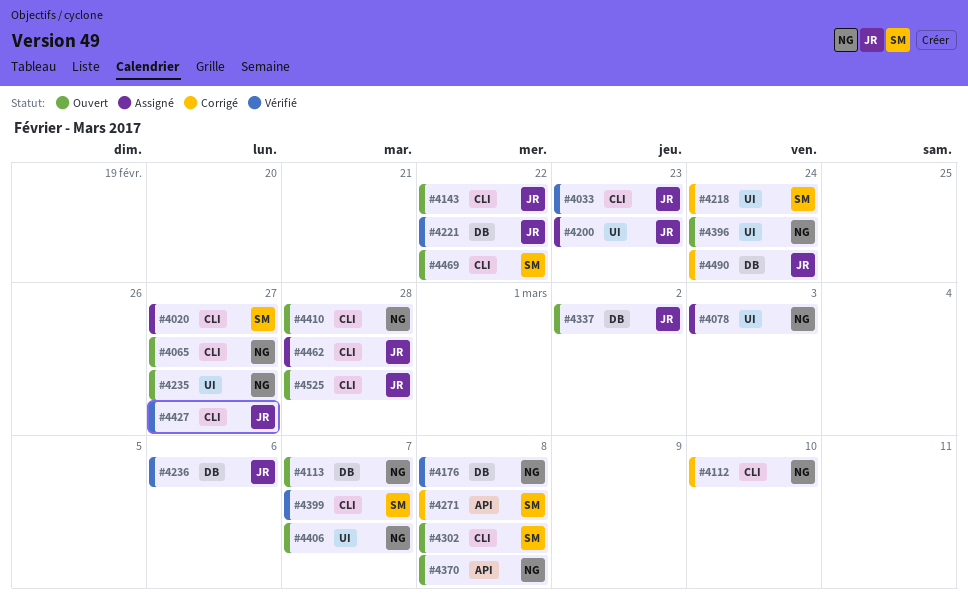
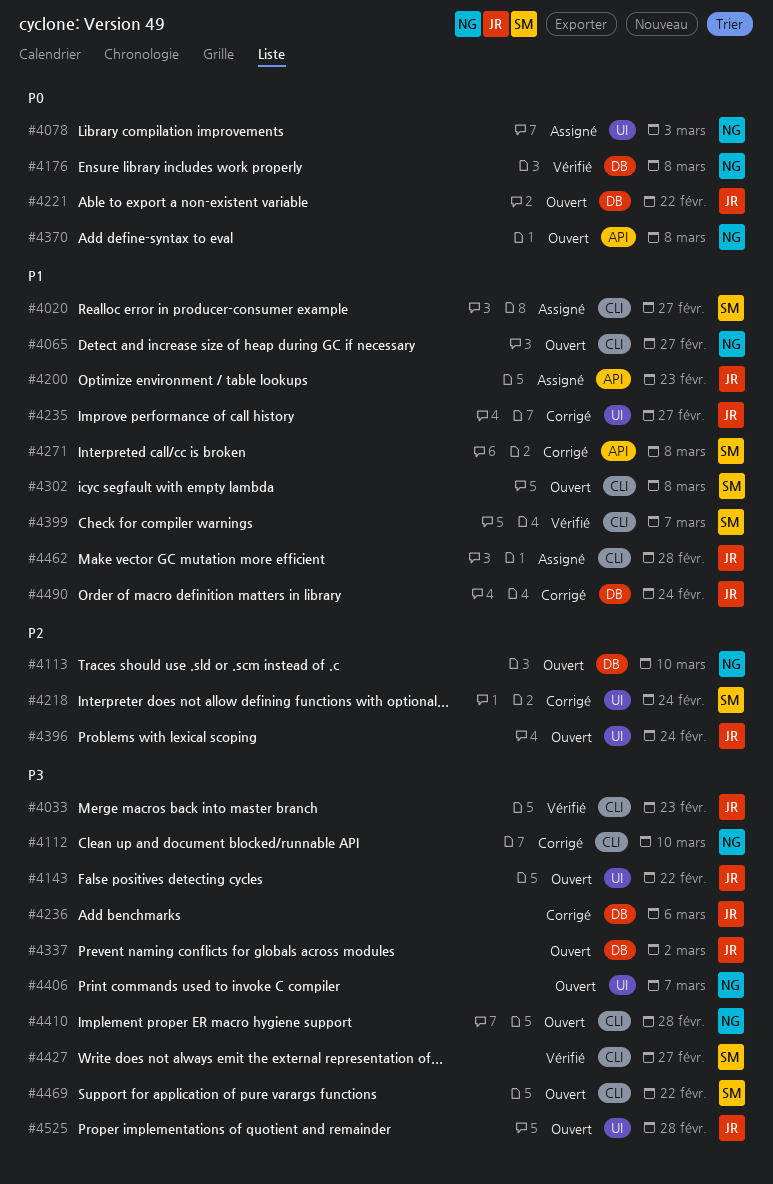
#4113, due: Mar 7 -> Mar 10
#4143, label: CLI -> UI
#4200, label: UI -> API
#4221, status: Vérifié -> Ouvert
#4235, status: Ouvert -> Corrigé
#4235, owner: NG -> JR
#4236, status: Vérifié -> Corrigé
#4396, owner: NG -> JR
#4427, owner: JR -> SM
#4525, label: CLI -> UI

